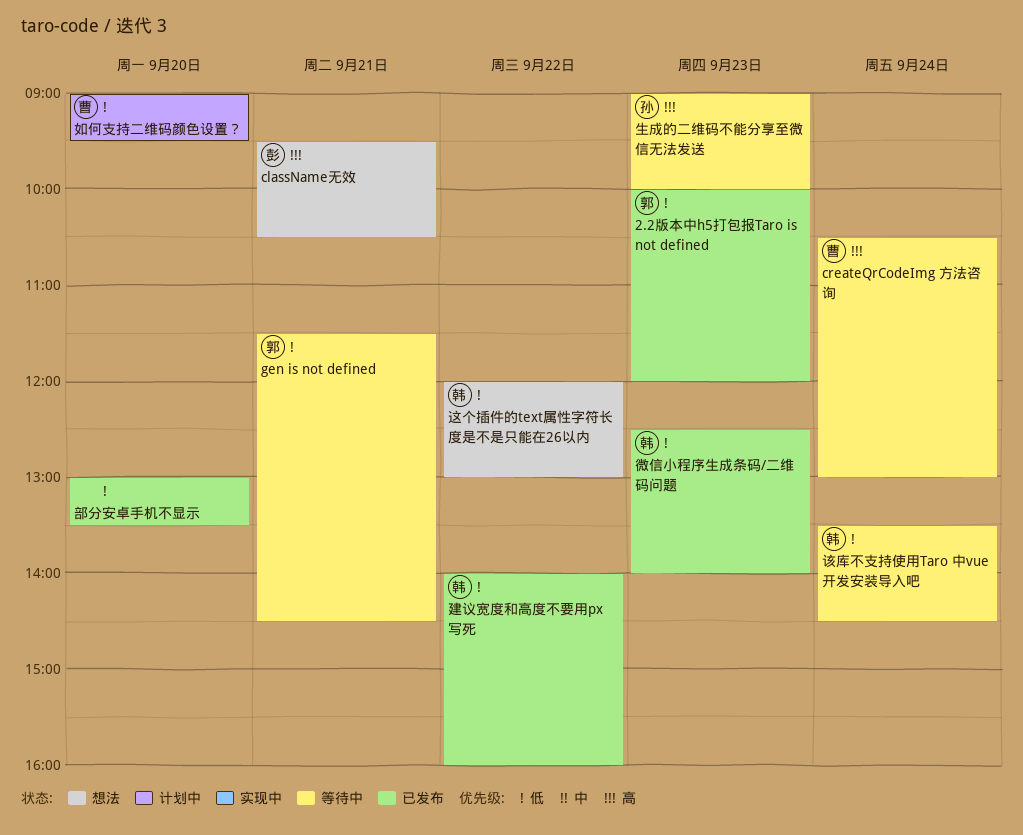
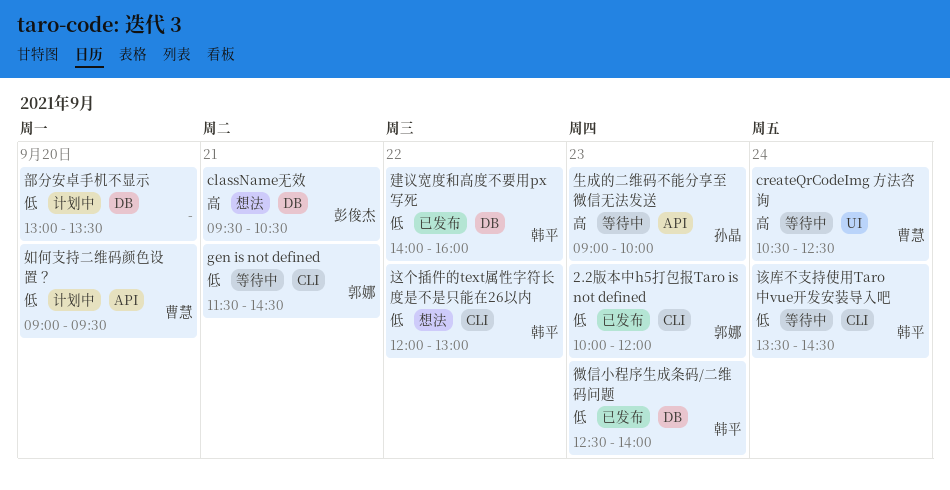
createQrCodeImg 方法咨询, ends: 13:00 -> 12:30
部分安卓手机不显示, status: 已发布 -> 计划中

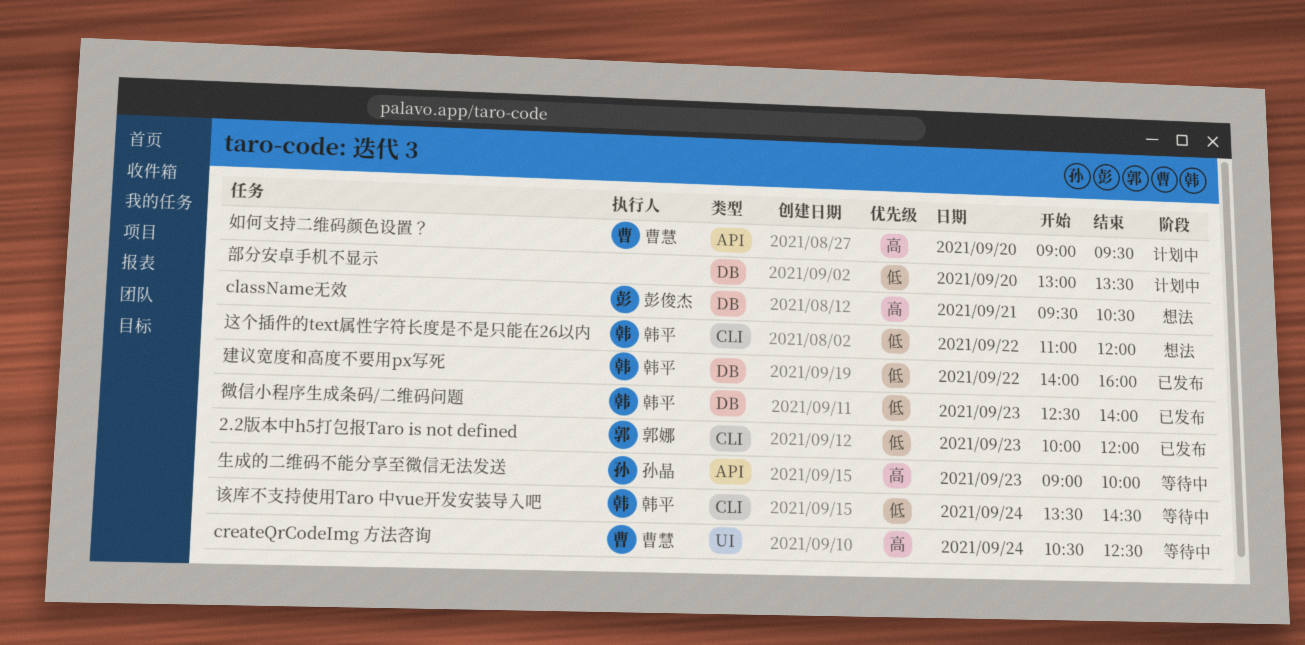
gen is not defined: present -> none
如何支持二维码颜色设置？, priority: 低 -> 高
这个插件的text属性字符长度是不是只能在26以内, begins: 12:00 -> 11:00
这个插件的text属性字符长度是不是只能在26以内, ends: 13:00 -> 12:00

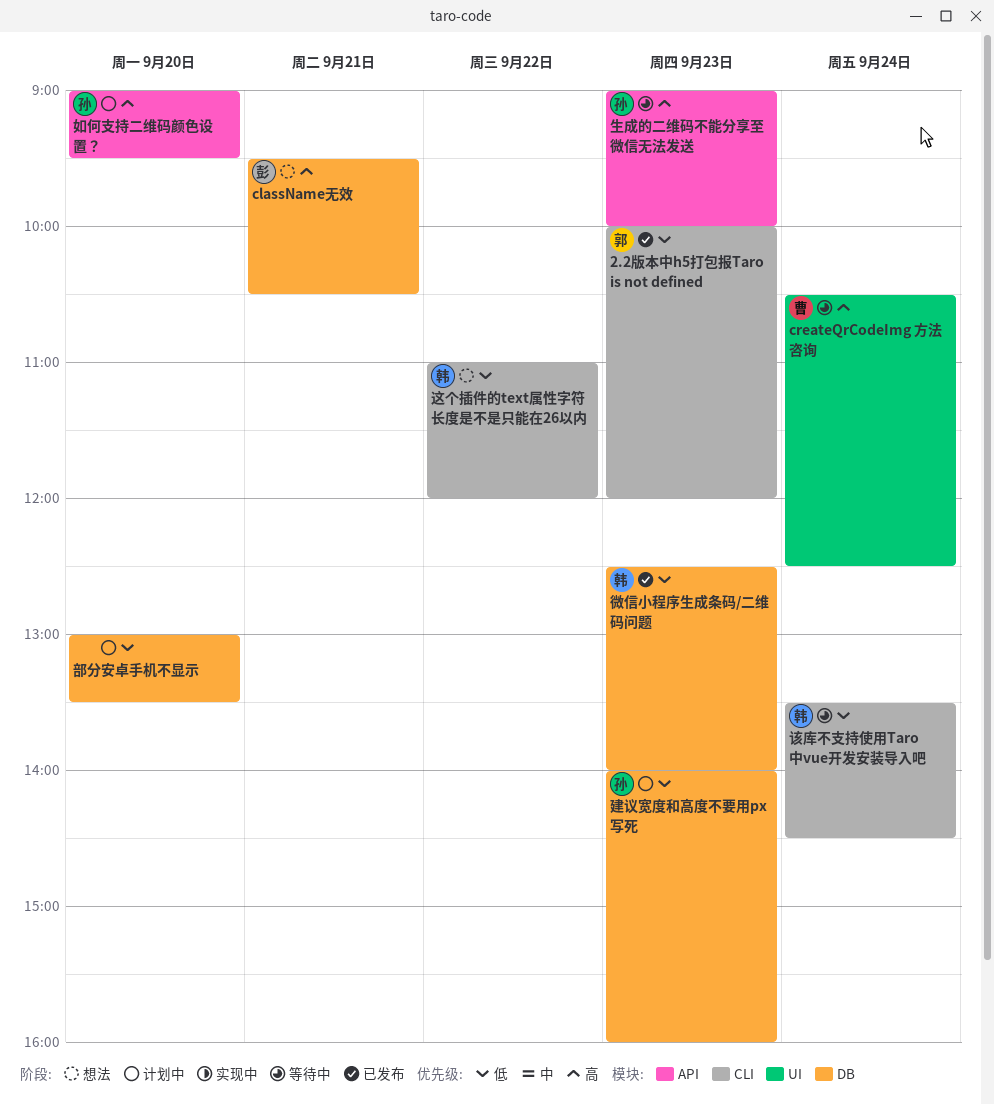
如何支持二维码颜色设置？, owner: 曹慧 -> 孙晶
建议宽度和高度不要用px写死, status: 已发布 -> 计划中
建议宽度和高度不要用px写死, owner: 韩平 -> 孙晶
建议宽度和高度不要用px写死, day: Sep 22 -> Sep 23

